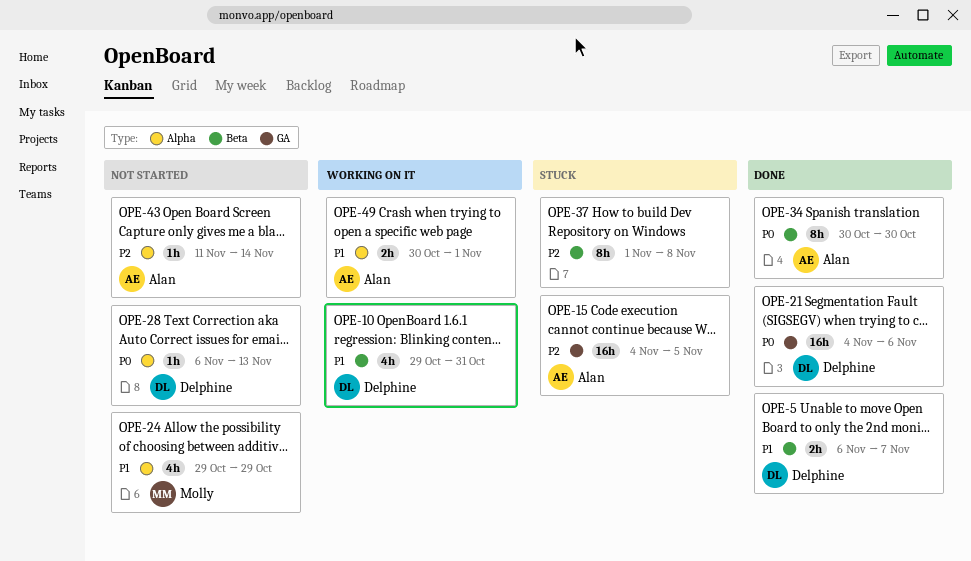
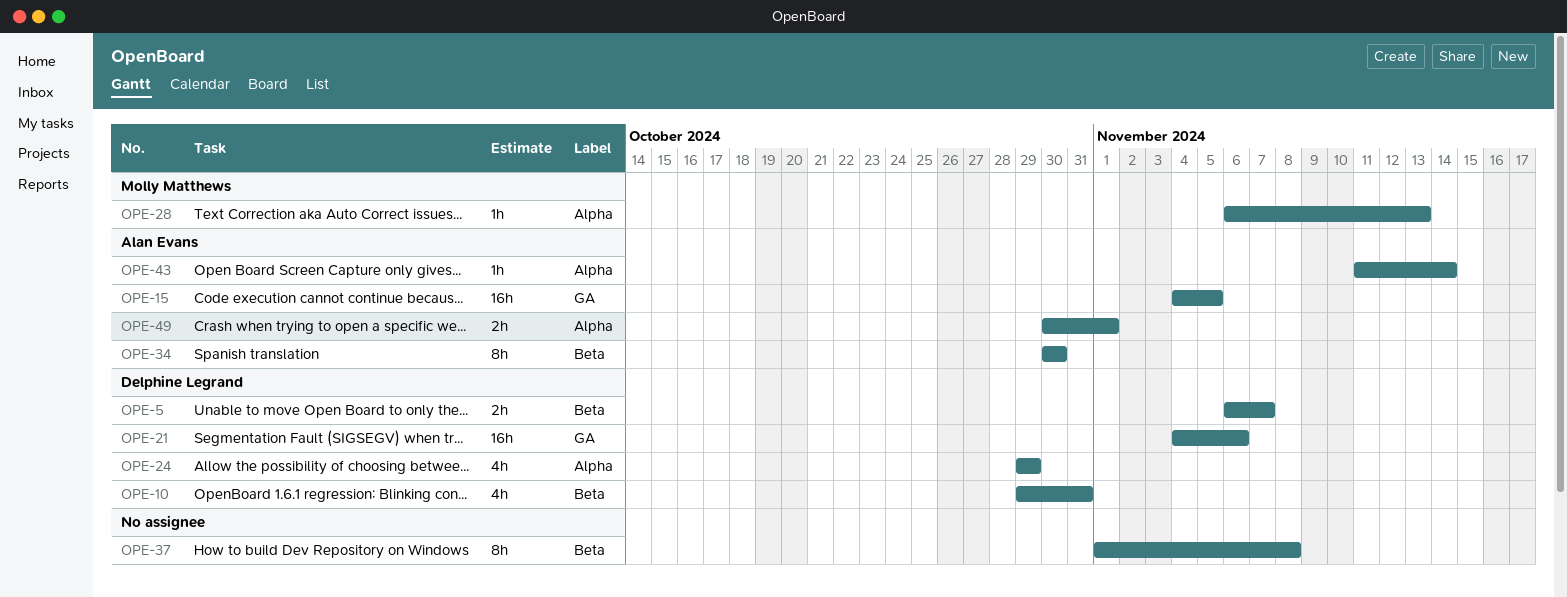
OPE-24, owner: Molly Matthews -> Delphine Legrand
OPE-28, owner: Delphine Legrand -> Molly Matthews

